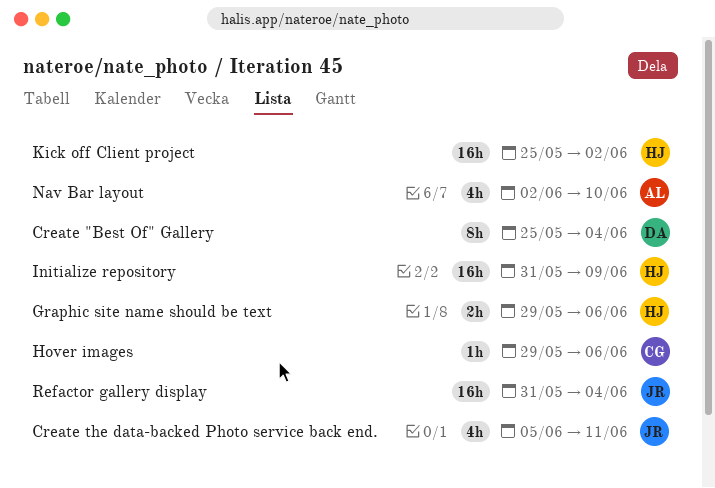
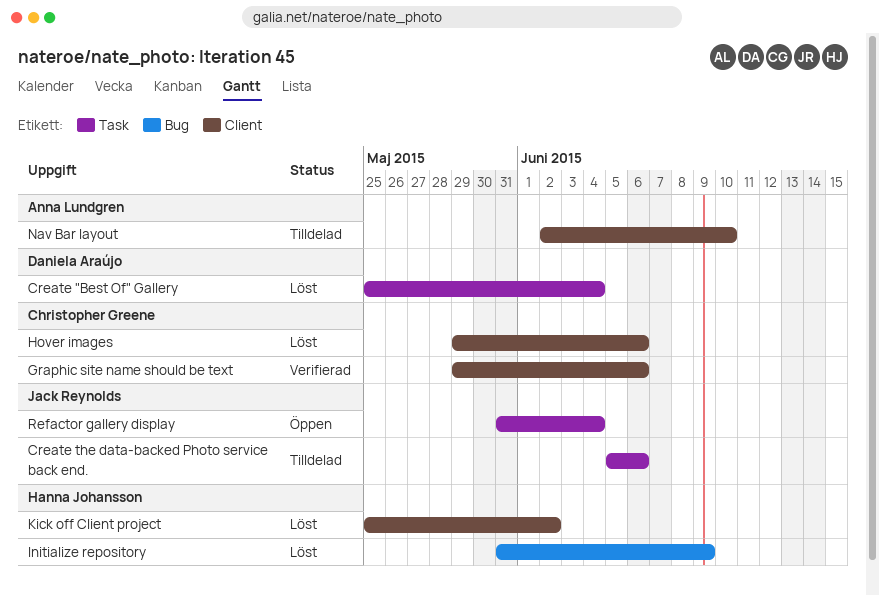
Create the data-backed Photo service back end., due: Jun 11 -> Jun 6
Graphic site name should be text, owner: Hanna Johansson -> Christopher Greene

